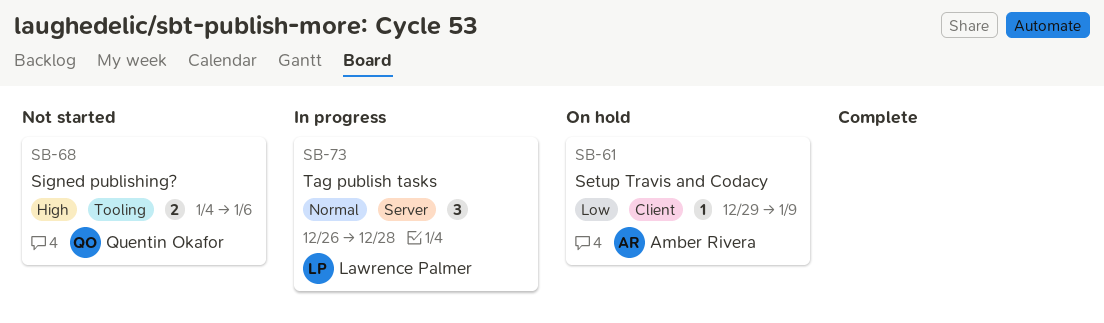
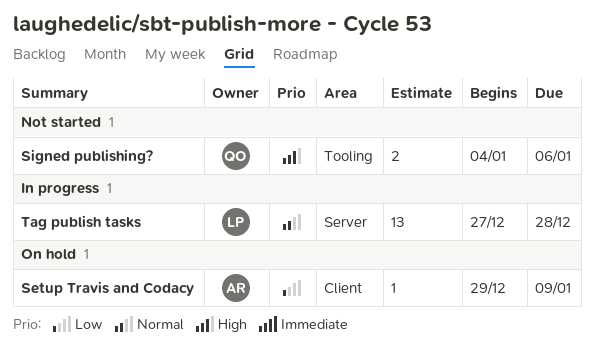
Tag publish tasks, estimate: 3 -> 13
Tag publish tasks, start: Dec 26 -> Dec 27

